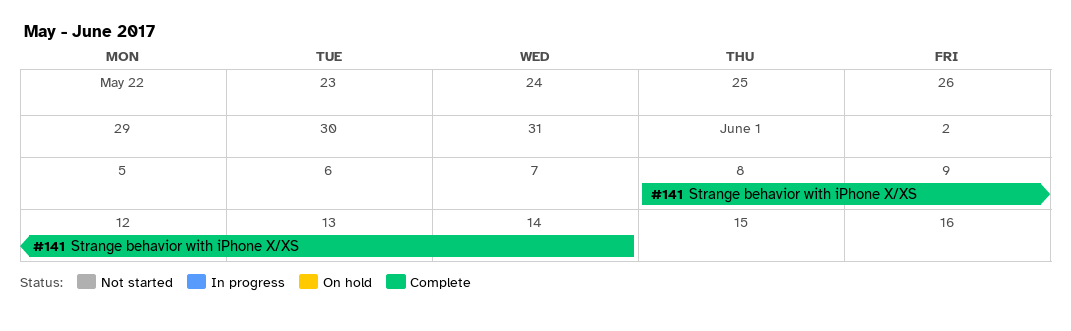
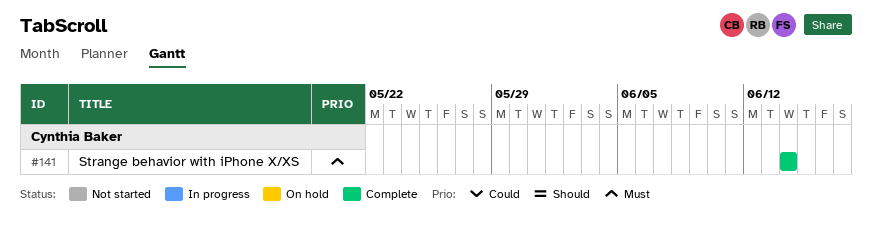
#141, start: Jun 8 -> Jun 14

